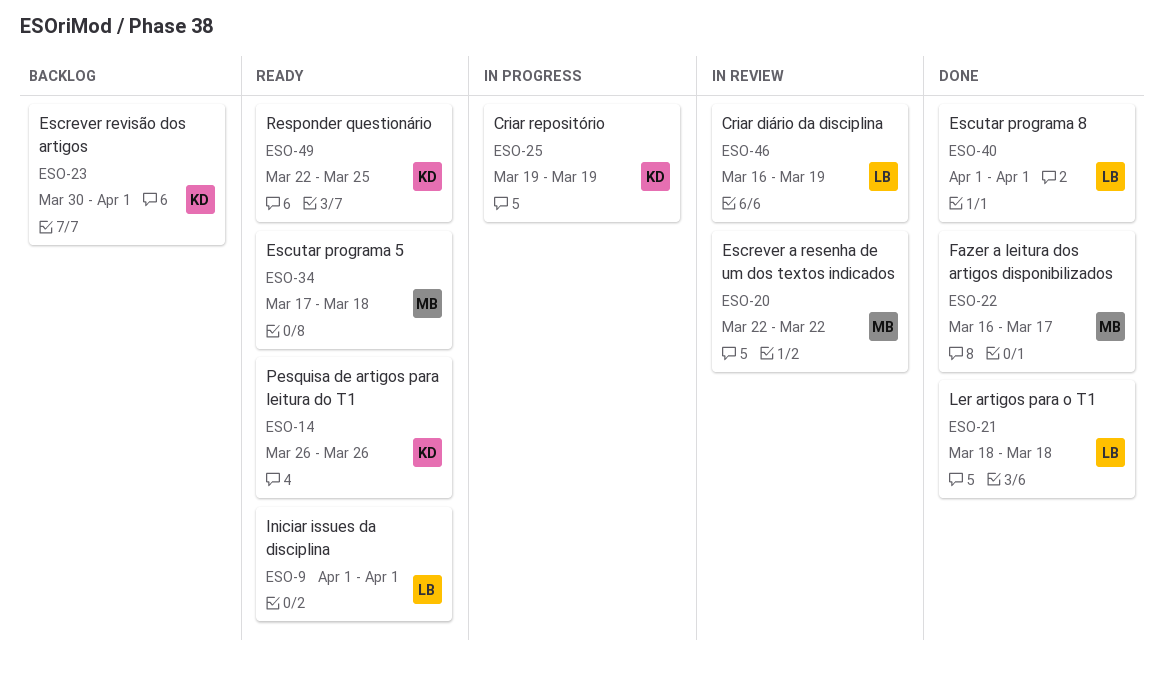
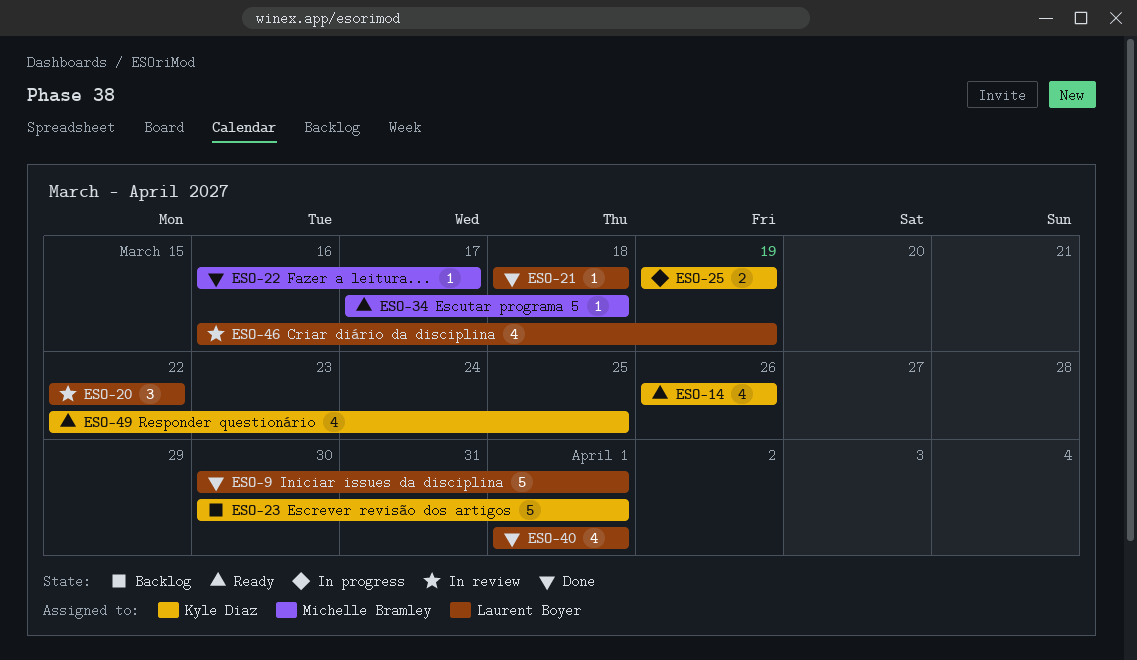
ESO-9, status: Ready -> Done
ESO-9, start: Apr 1 -> Mar 30
ESO-20, owner: Michelle Bramley -> Laurent Boyer

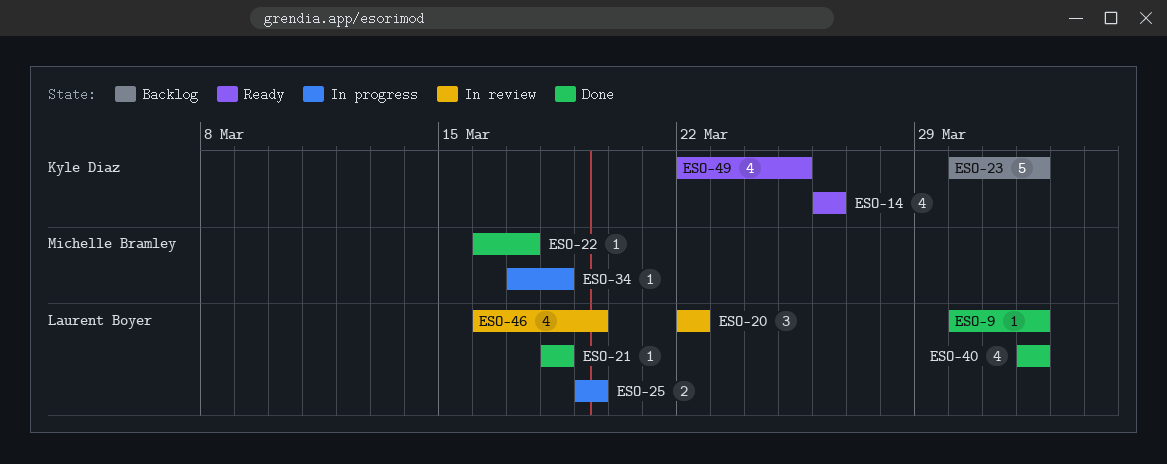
ESO-9, estimate: 5 -> 1
ESO-25, owner: Kyle Diaz -> Laurent Boyer
ESO-34, status: Ready -> In progress

